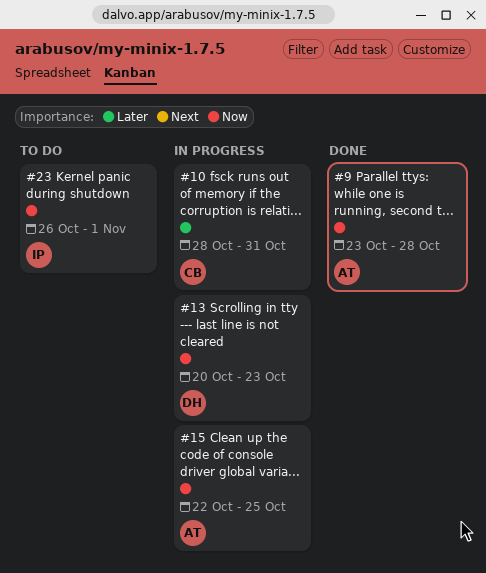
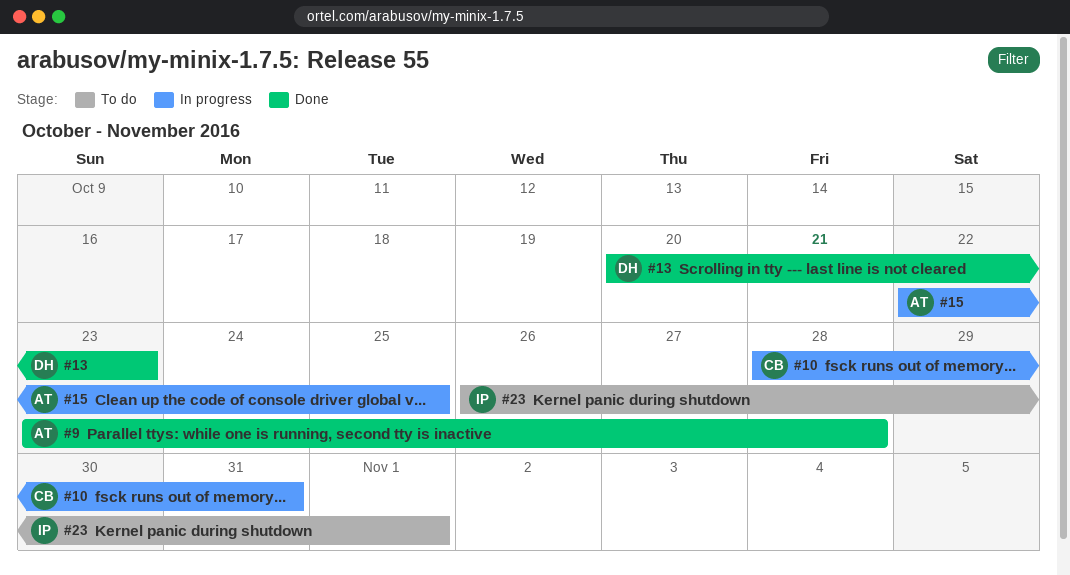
#13, status: In progress -> Done

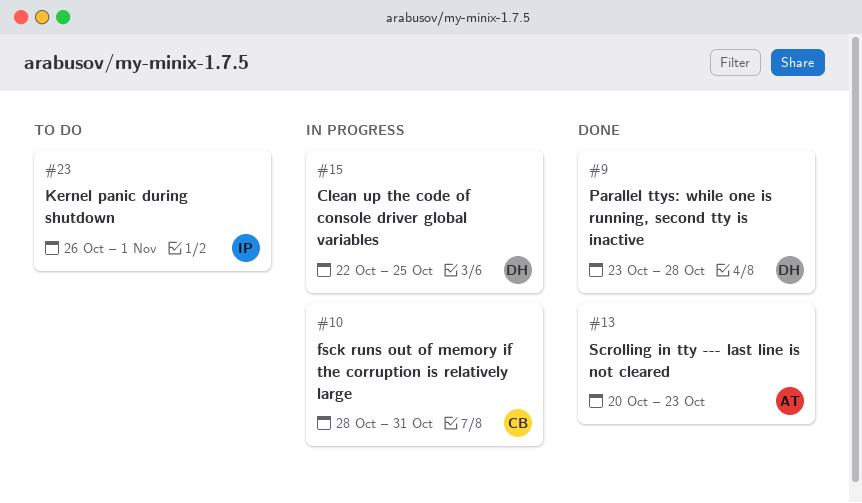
#9, owner: AT -> DH
#13, owner: DH -> AT
#15, owner: AT -> DH

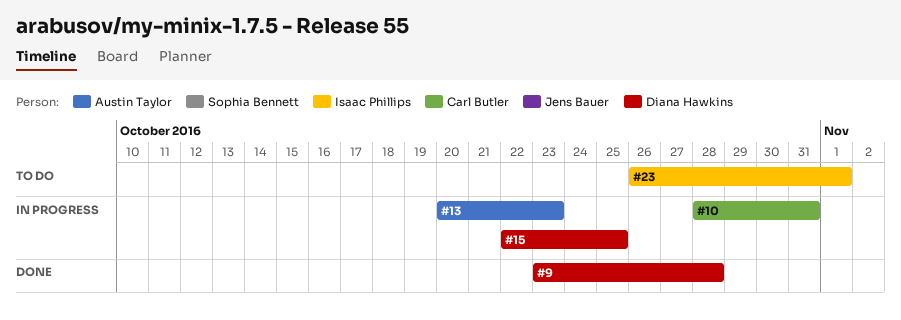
#13, status: Done -> In progress

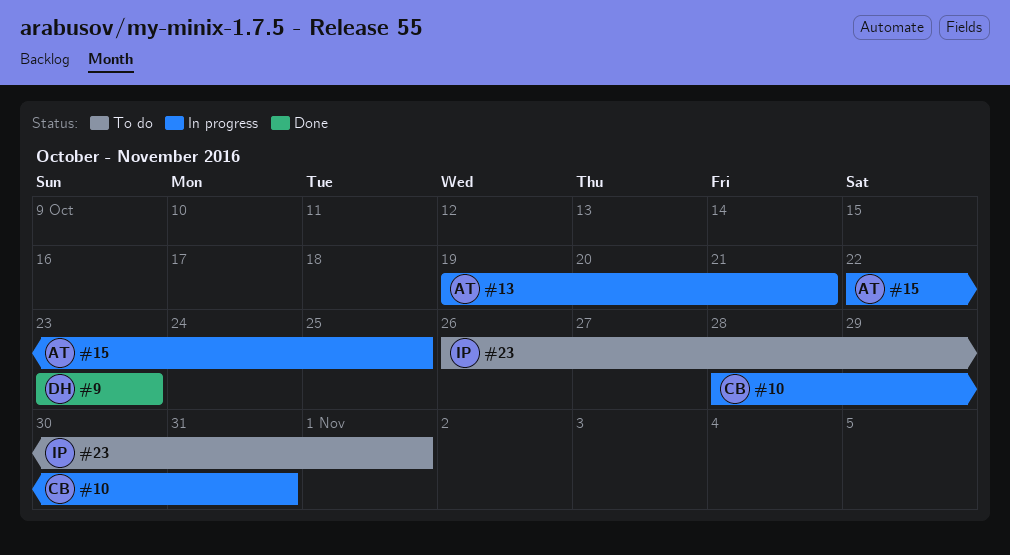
#9, due: Oct 28 -> Oct 23
#13, start: Oct 20 -> Oct 19
#13, due: Oct 23 -> Oct 21
#15, owner: Diana Hawkins -> Austin Taylor

